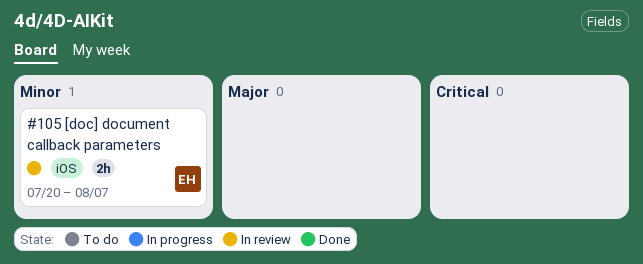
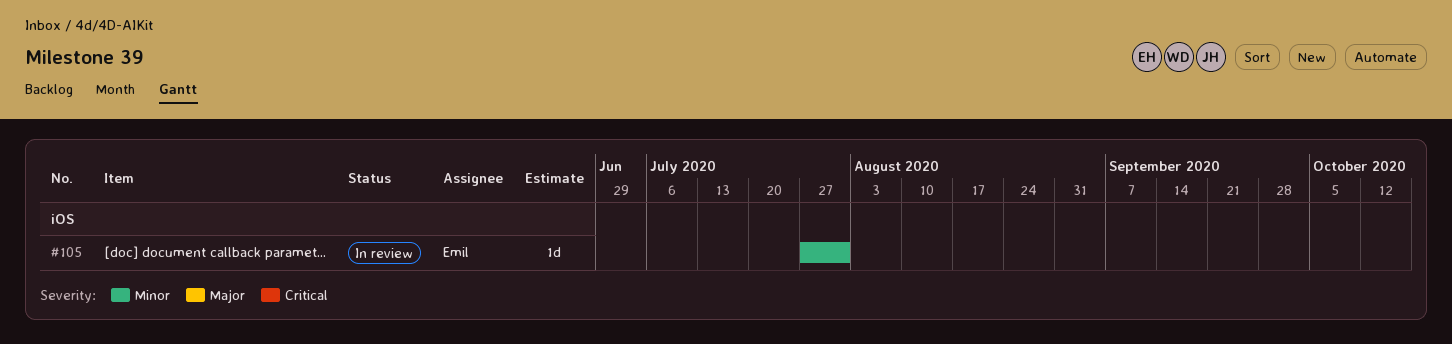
#105, estimate: 2h -> 1d
#105, start: Jul 20 -> Jul 27
#105, due: Aug 7 -> Jul 31

